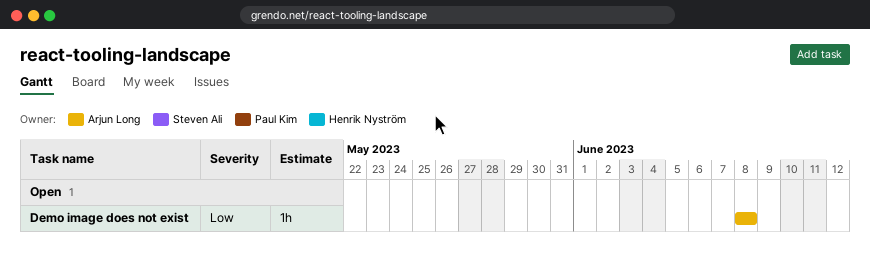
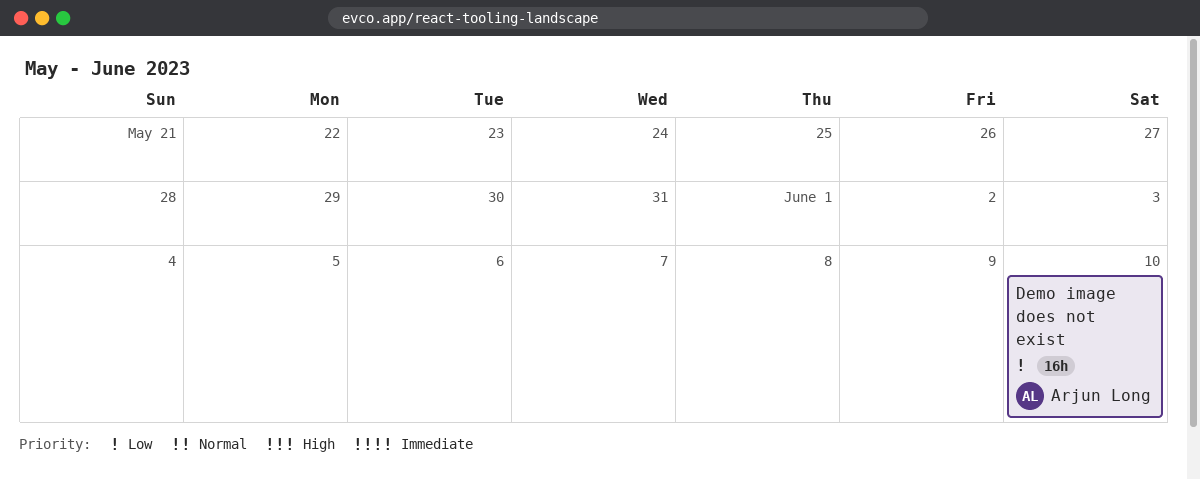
Demo image does not exist, estimate: 1h -> 16h
Demo image does not exist, due: Jun 8 -> Jun 10

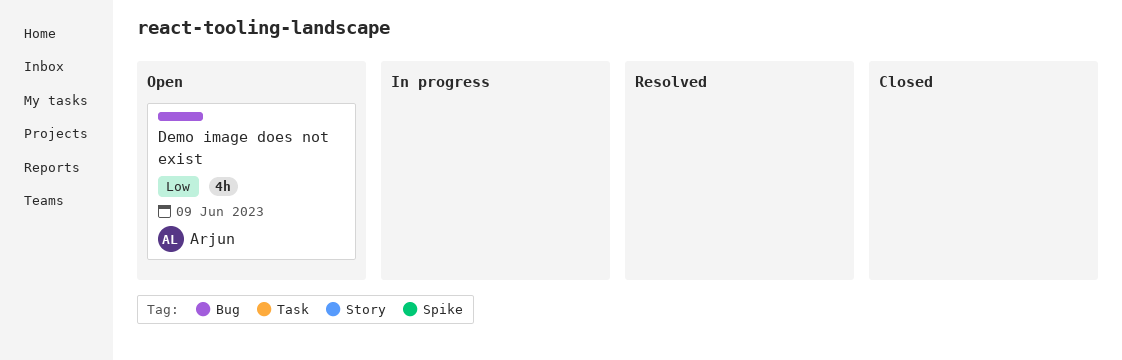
Demo image does not exist, estimate: 16h -> 4h
Demo image does not exist, due: Jun 10 -> Jun 9

